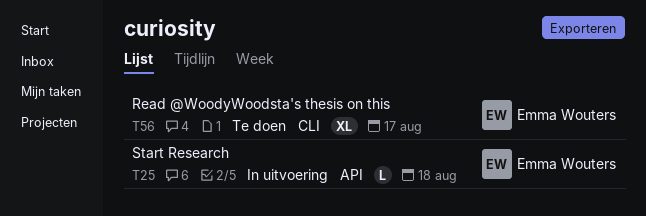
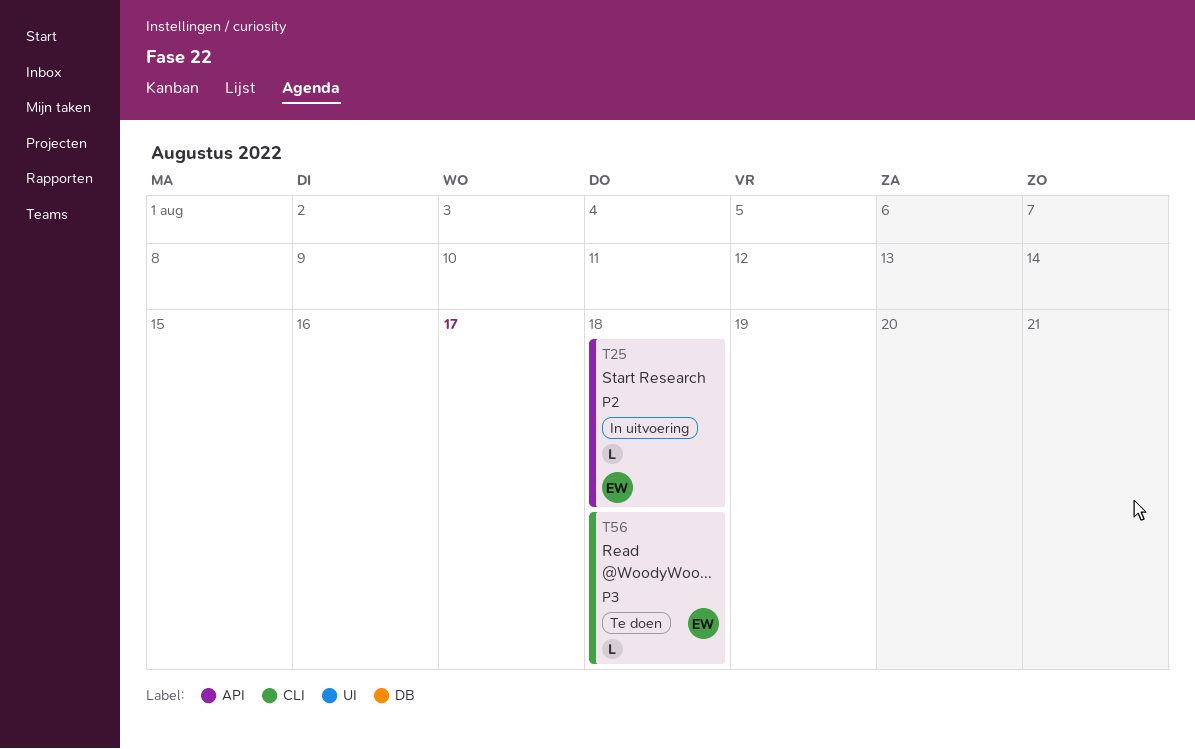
T56, estimate: XL -> L
T56, due: Aug 17 -> Aug 18

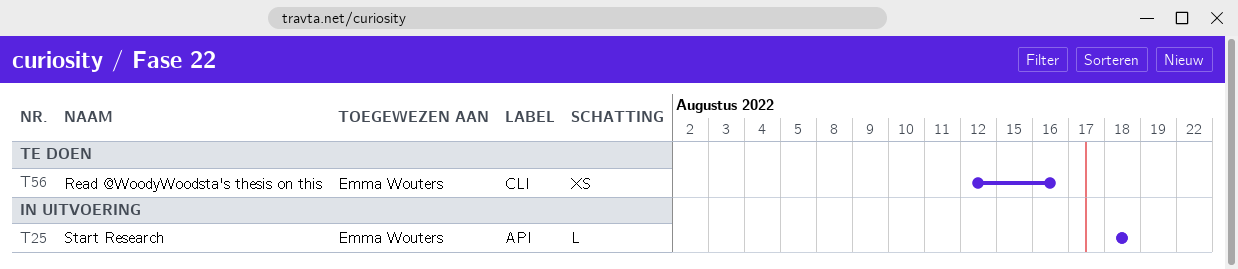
T56, estimate: L -> XS
T56, due: Aug 18 -> Aug 16

